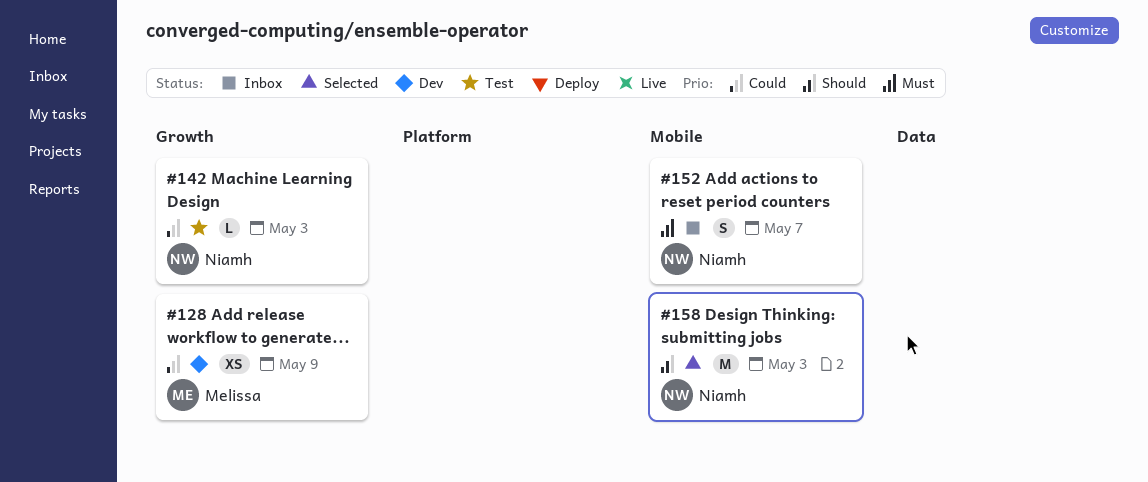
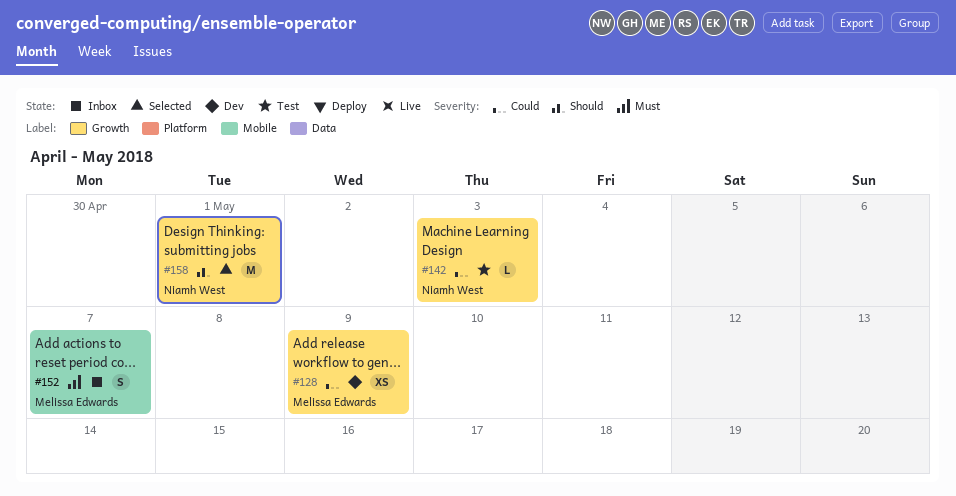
#152, owner: Niamh West -> Melissa Edwards
#158, label: Mobile -> Growth
#158, due: May 3 -> May 1

